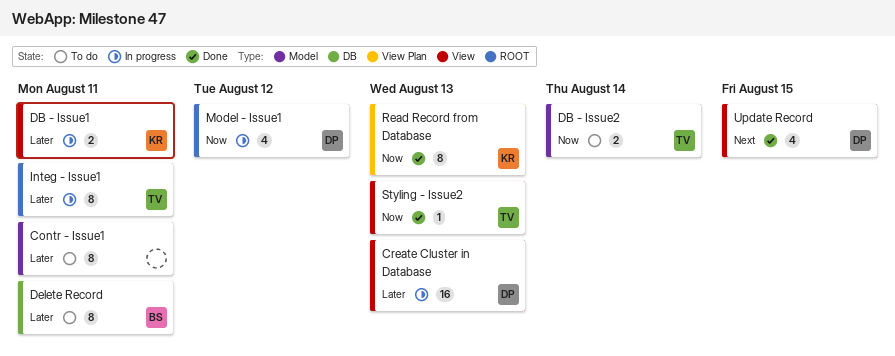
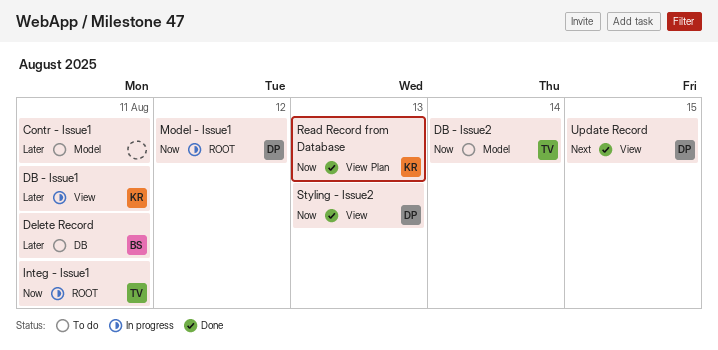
Create Cluster in Database: present -> none
Integ - Issue1, priority: Later -> Now
Styling - Issue2, owner: TV -> DP

